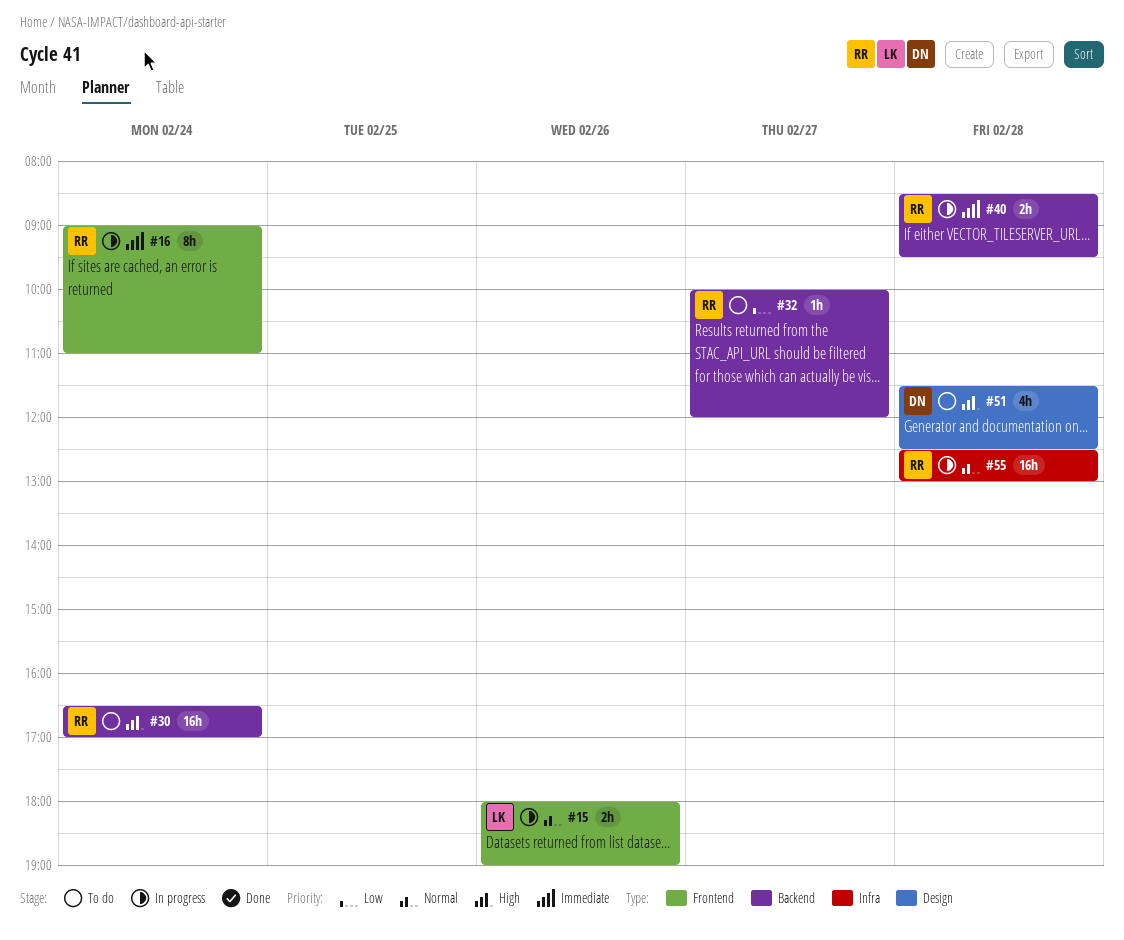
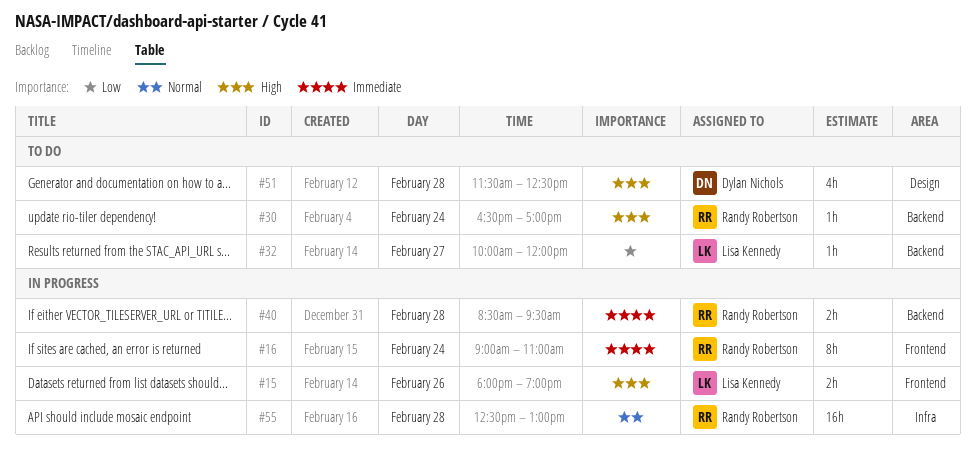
#15, priority: Normal -> High
#30, estimate: 16h -> 1h
#32, owner: Randy Robertson -> Lisa Kennedy

